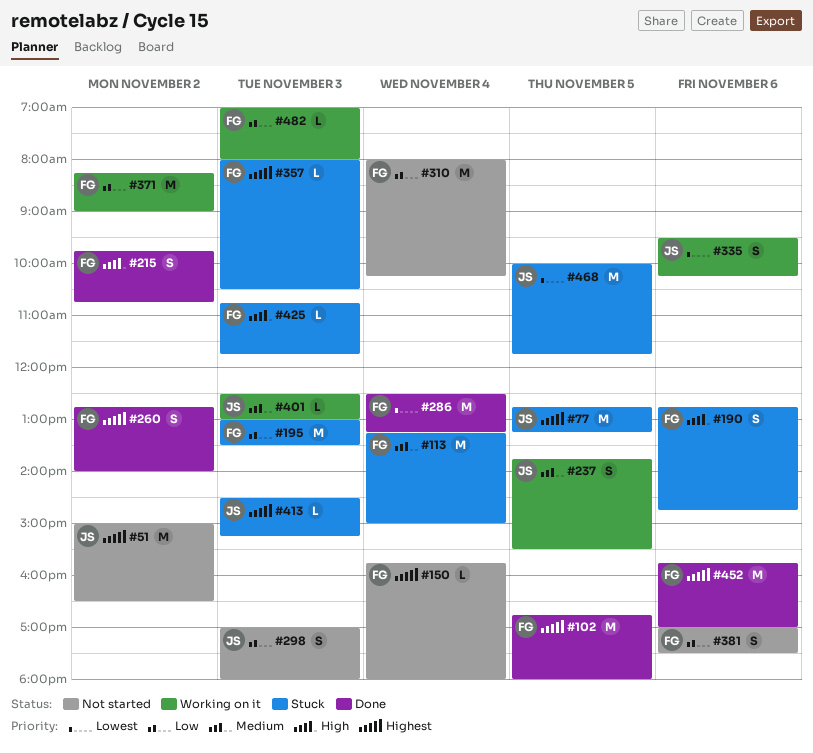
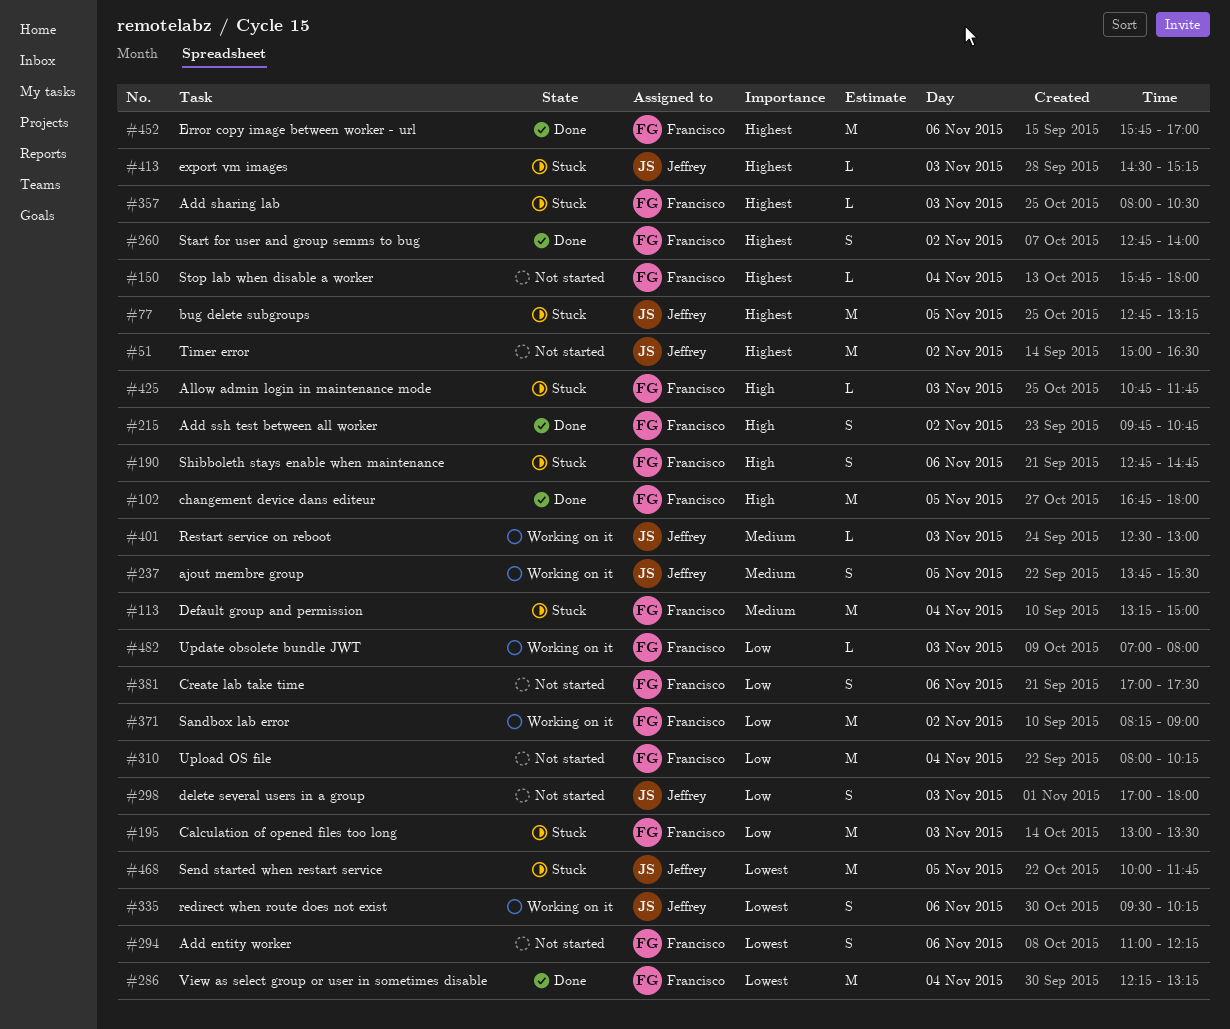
#102, priority: Highest -> High
#286, begins: 12:30 -> 12:15
#294: none -> present

